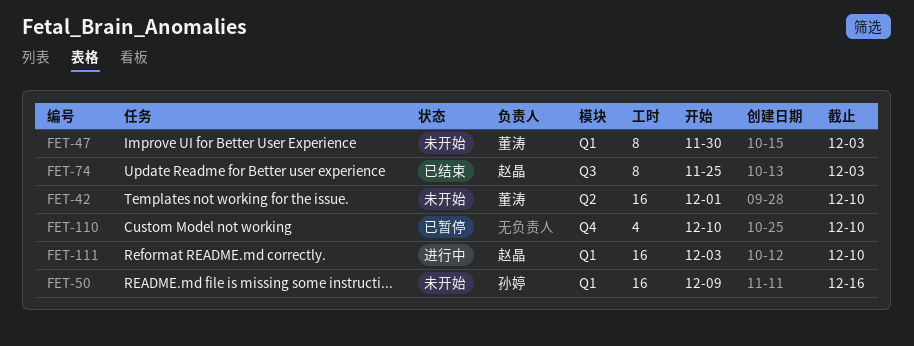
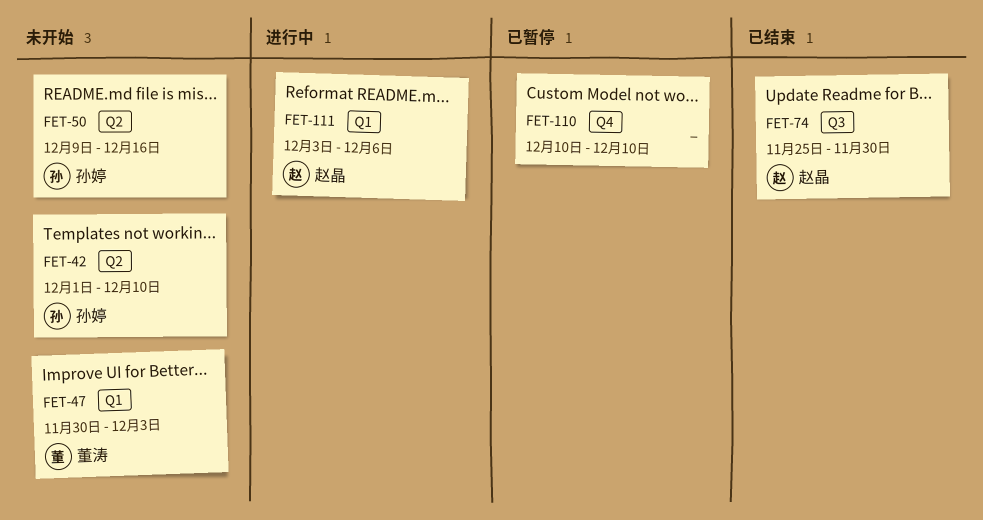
FET-42, owner: 董涛 -> 孙婷
FET-50, label: Q1 -> Q2
FET-74, due: Dec 3 -> Nov 30
FET-111, due: Dec 10 -> Dec 6

